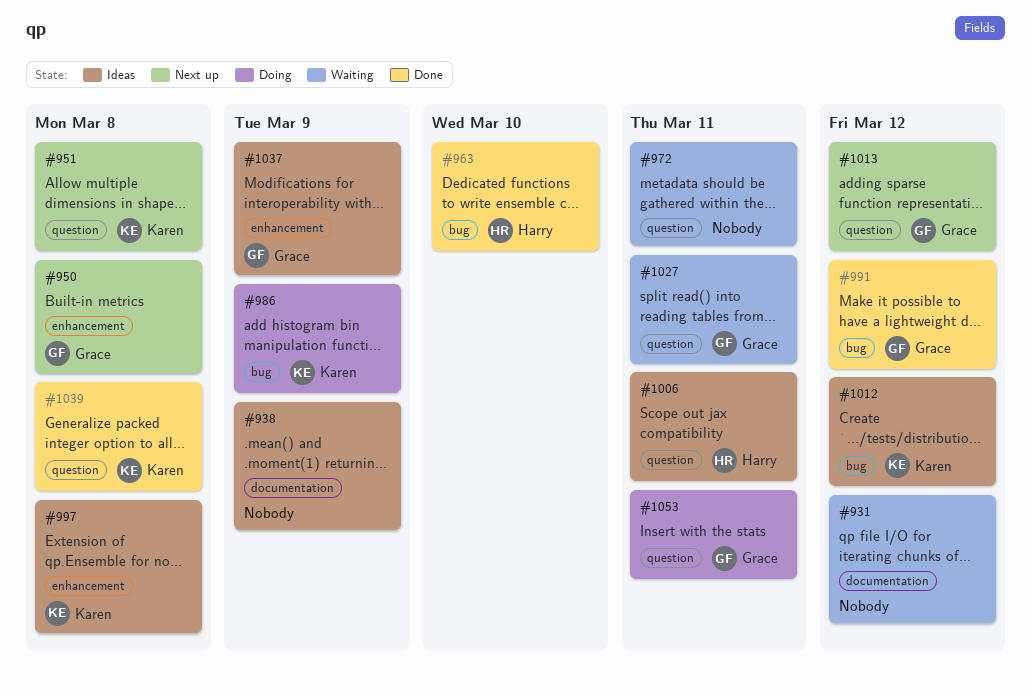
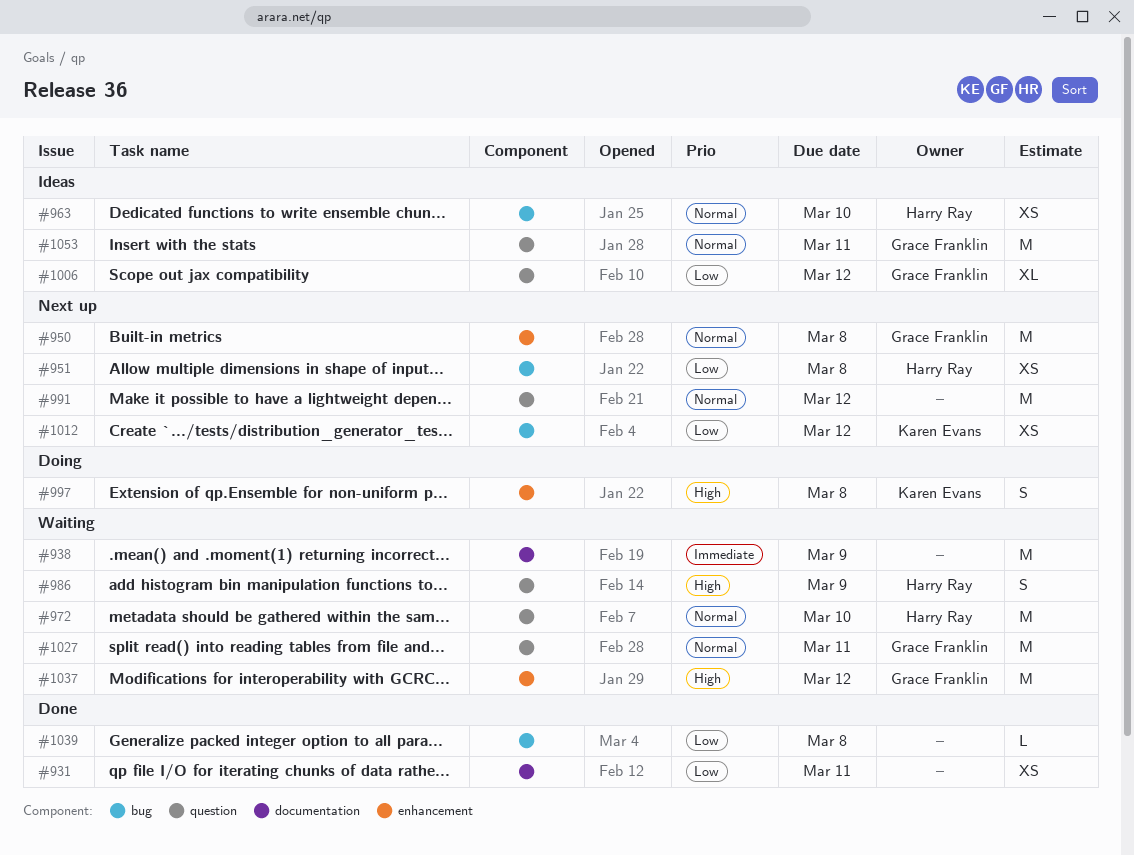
#931, status: Waiting -> Done
#931, due: Mar 12 -> Mar 11
#938, status: Ideas -> Waiting
#951, owner: Karen Evans -> Harry Ray
#951, label: question -> bug
#963, status: Done -> Ideas
#972, owner: none -> Harry Ray
#972, due: Mar 11 -> Mar 10
#986, status: Doing -> Waiting
#986, owner: Karen Evans -> Harry Ray
#986, label: bug -> question
#991, status: Done -> Next up
#991, owner: Grace Franklin -> none
#991, label: bug -> question
#997, status: Ideas -> Doing
#1006, owner: Harry Ray -> Grace Franklin
#1006, due: Mar 11 -> Mar 12
#1012, status: Ideas -> Next up
#1013: present -> none
#1037, status: Ideas -> Waiting
#1037, due: Mar 9 -> Mar 12
#1039, owner: Karen Evans -> none
#1039, label: question -> bug
#1053, status: Doing -> Ideas

